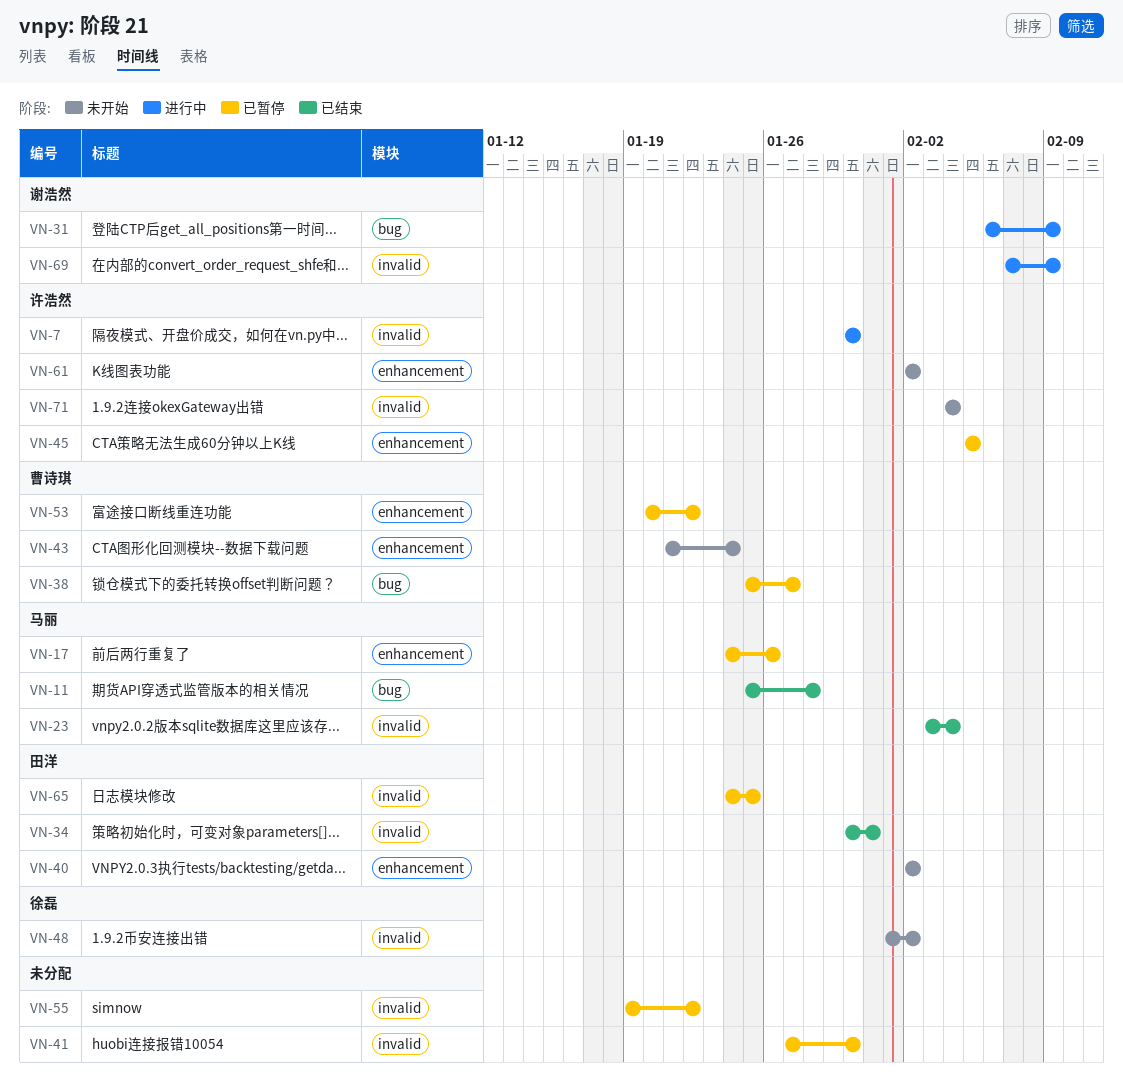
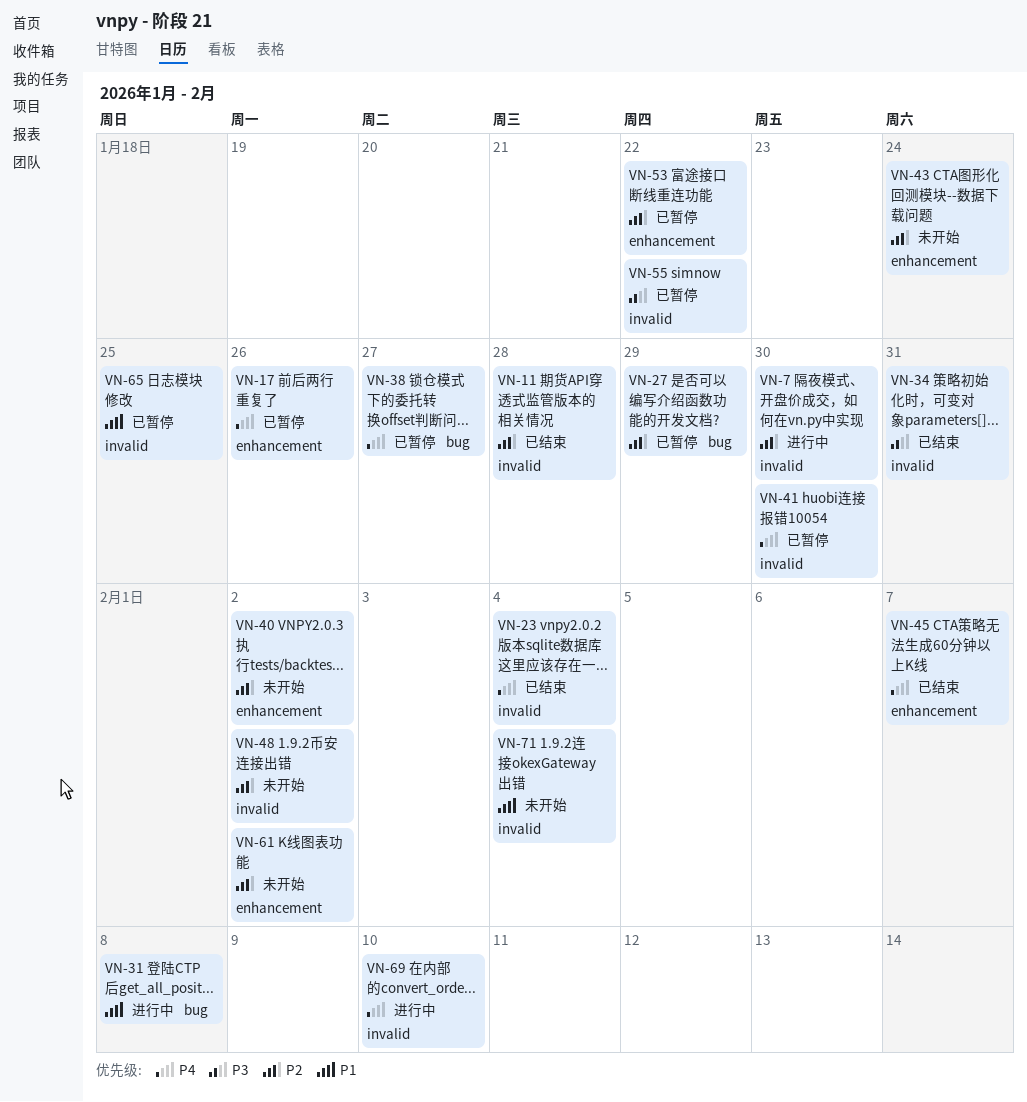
VN-11, label: bug -> invalid
VN-27: none -> present
VN-31, due: Feb 9 -> Feb 8
VN-45, status: 已暂停 -> 已结束
VN-45, due: Feb 5 -> Feb 7
VN-69, due: Feb 9 -> Feb 10

